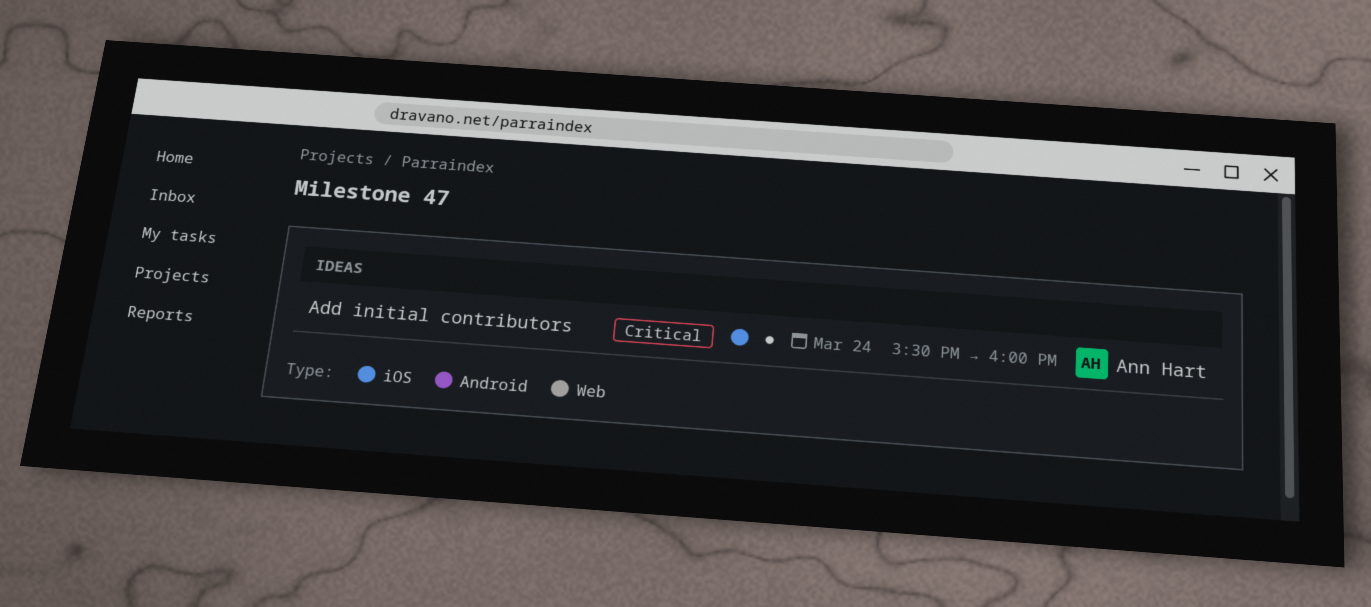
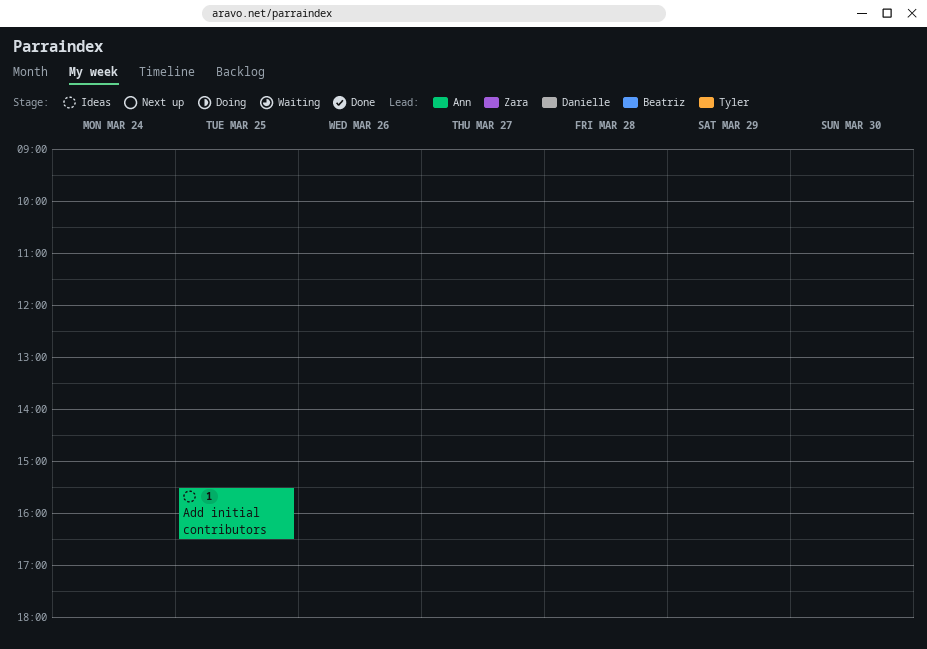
Add initial contributors, day: Mar 24 -> Mar 25
Add initial contributors, ends: 16:00 -> 16:30

